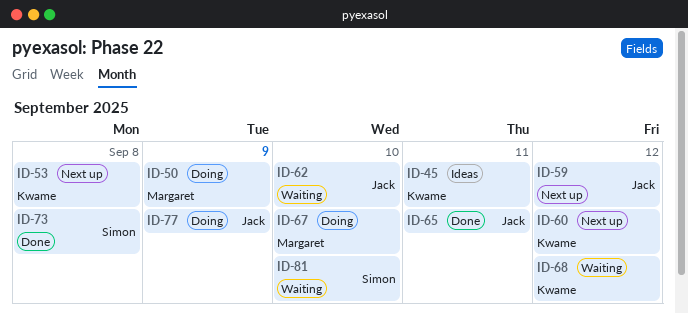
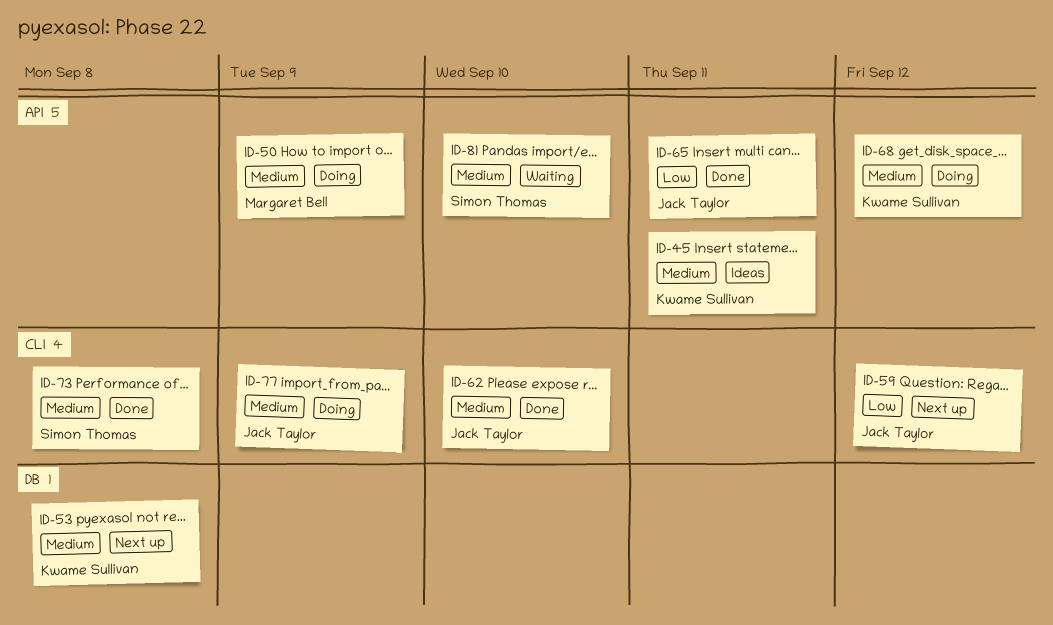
ID-60: present -> none
ID-62, status: Waiting -> Done
ID-67: present -> none
ID-68, status: Waiting -> Doing

